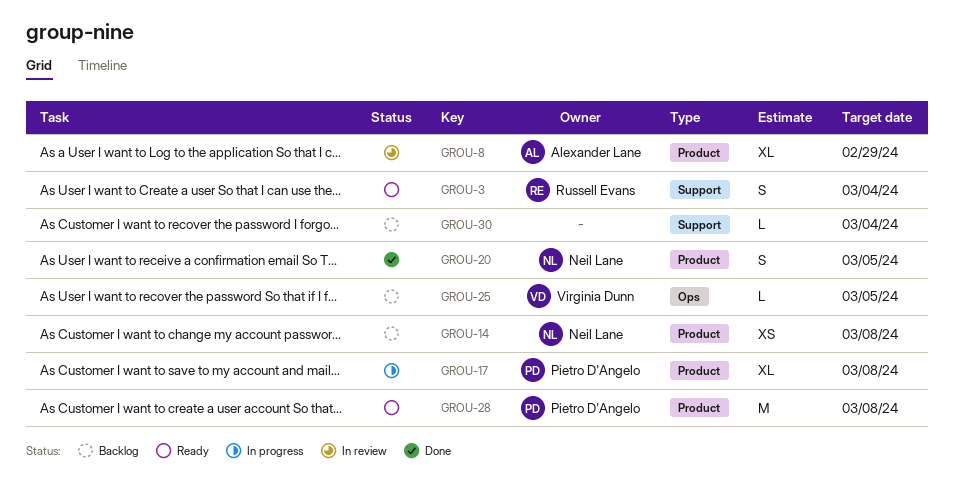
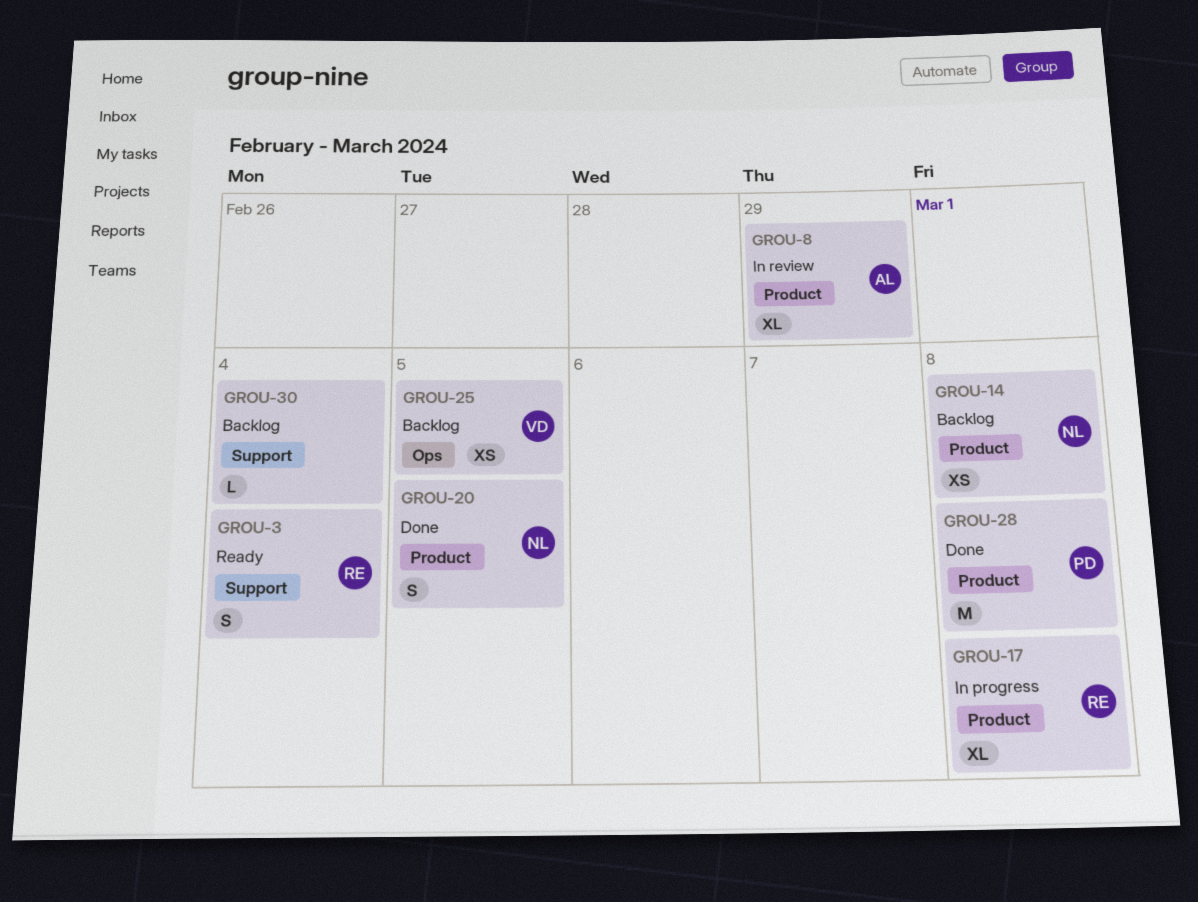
GROU-17, owner: Pietro D'Angelo -> Russell Evans
GROU-25, estimate: L -> XS
GROU-28, status: Ready -> Done

